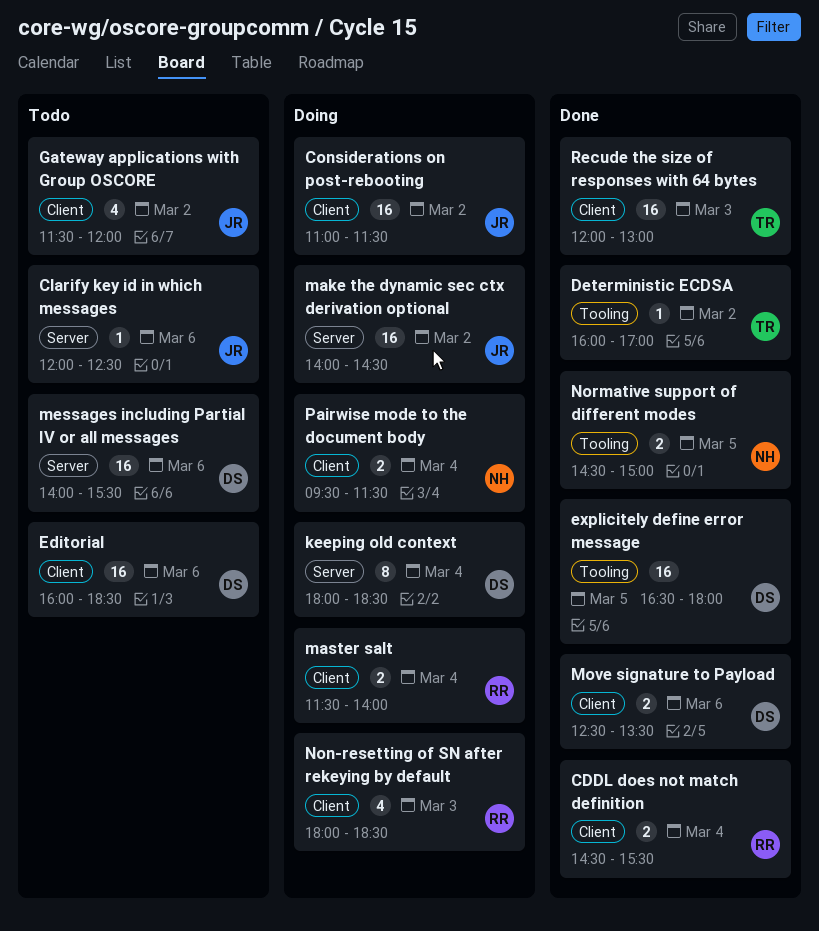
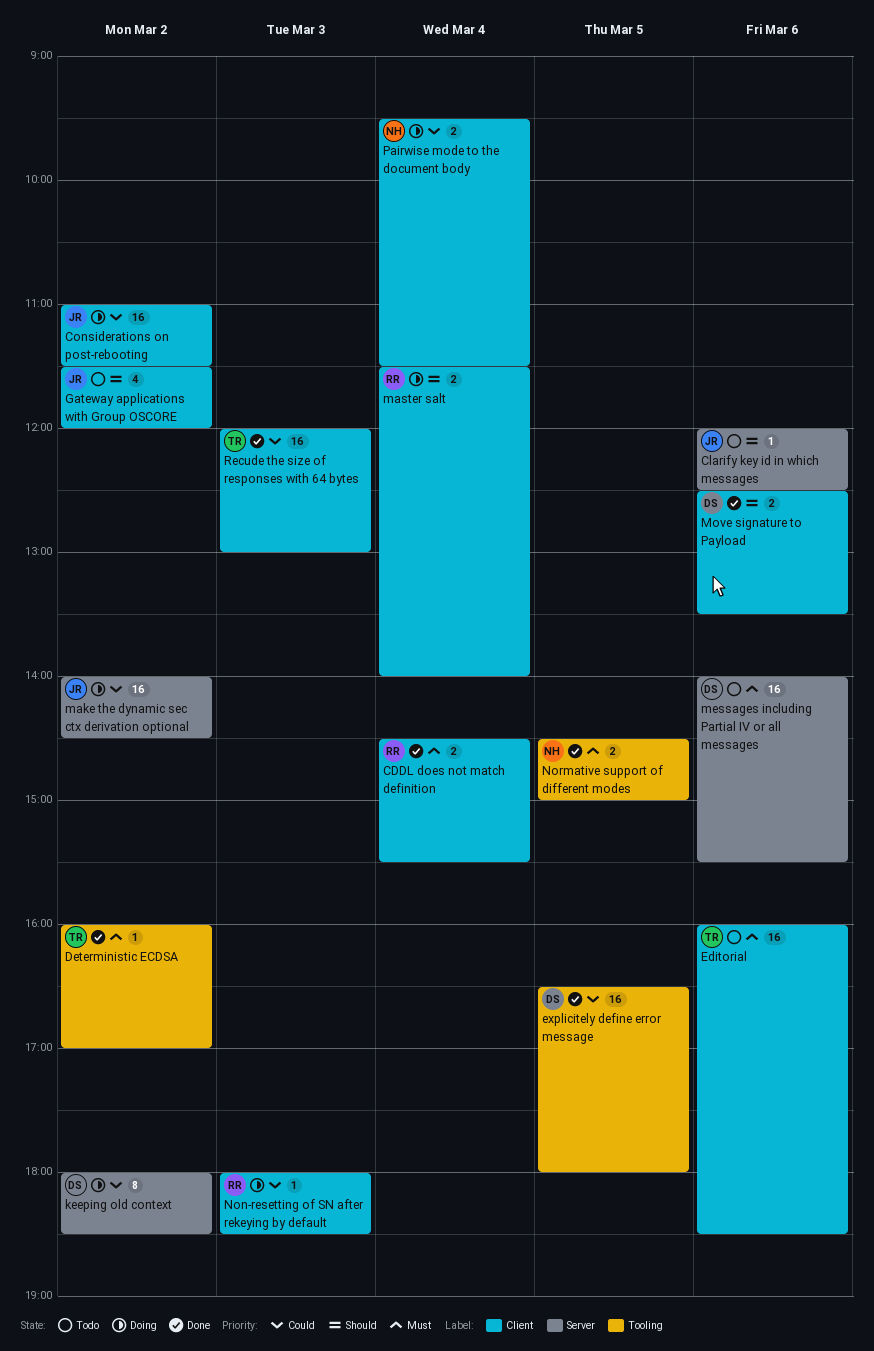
Editorial, owner: DS -> TR
keeping old context, day: Mar 4 -> Mar 2
Non-resetting of SN after rekeying by default, estimate: 4 -> 1

